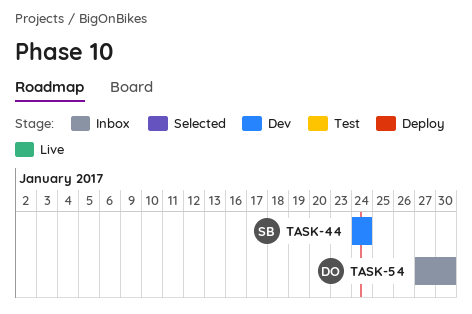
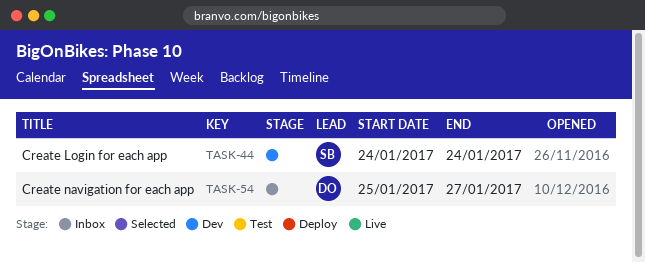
TASK-54, start: Jan 27 -> Jan 25
TASK-54, due: Jan 30 -> Jan 27

